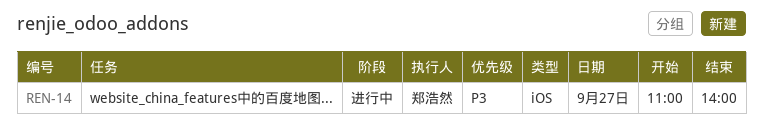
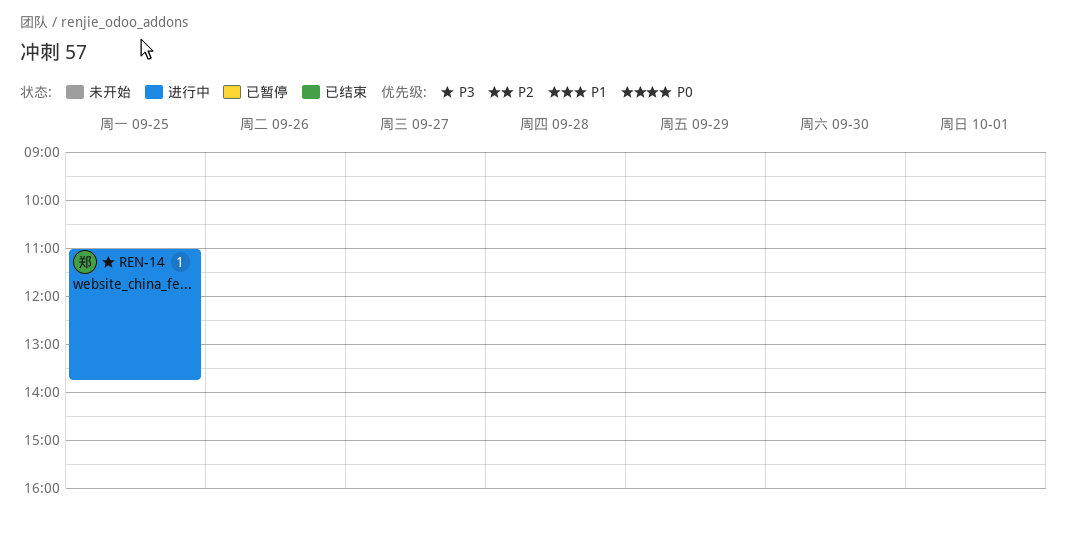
REN-14, day: Sep 27 -> Sep 25
REN-14, ends: 14:00 -> 13:45

